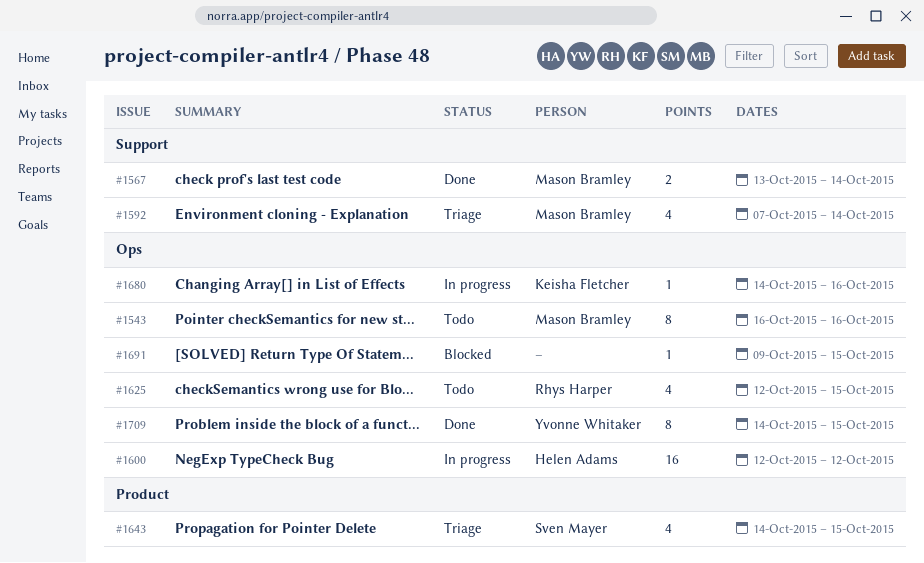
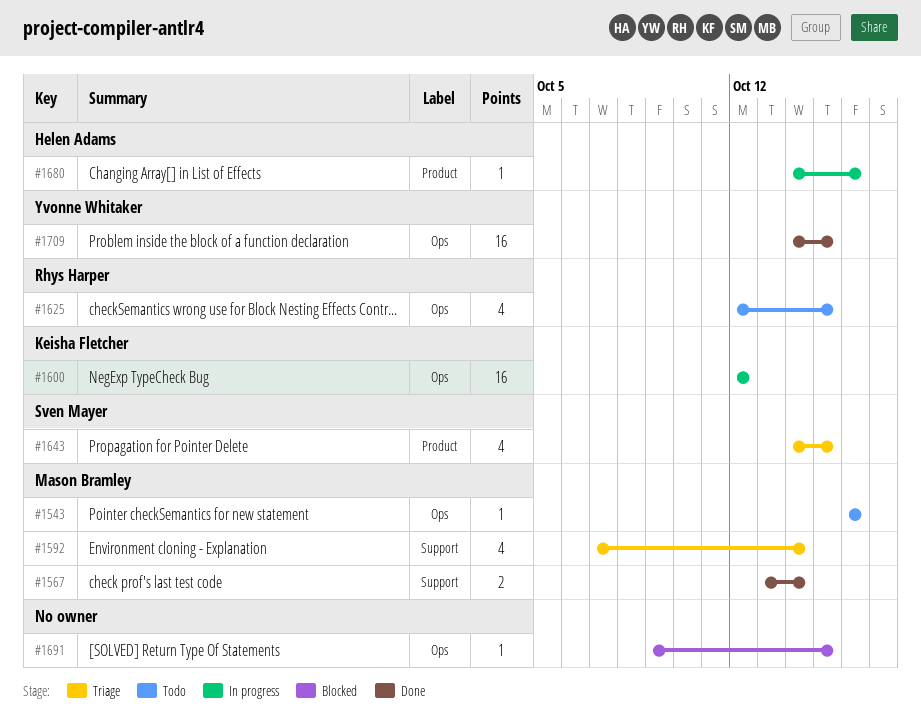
#1543, estimate: 8 -> 1
#1600, owner: Helen Adams -> Keisha Fletcher
#1680, owner: Keisha Fletcher -> Helen Adams
#1680, label: Ops -> Product
#1709, estimate: 8 -> 16

